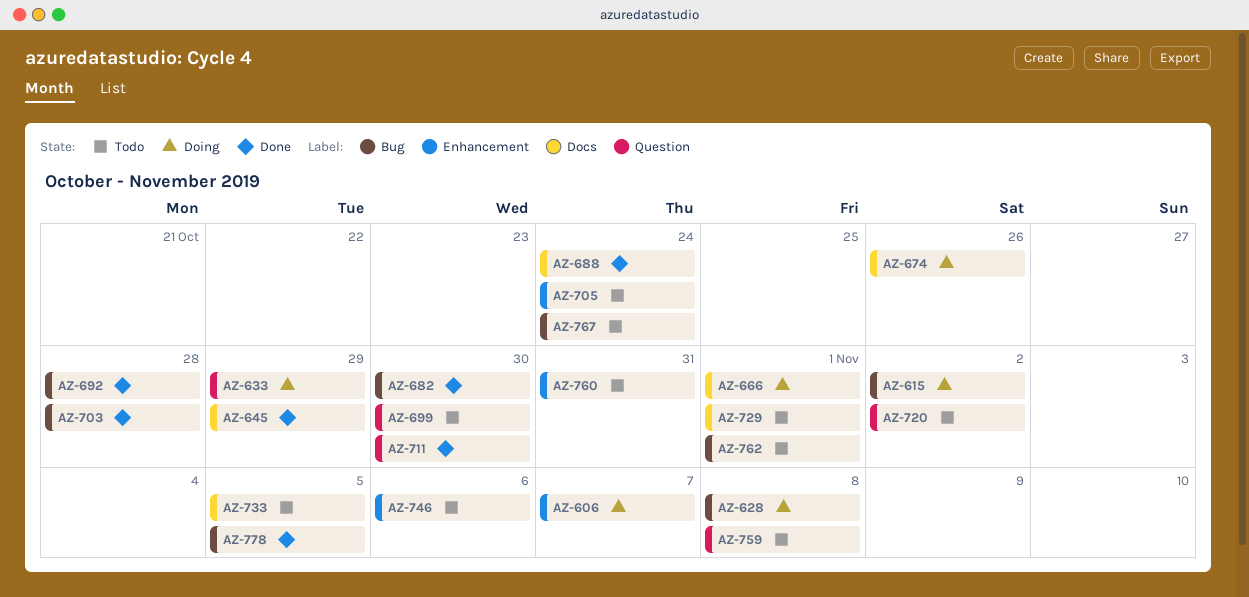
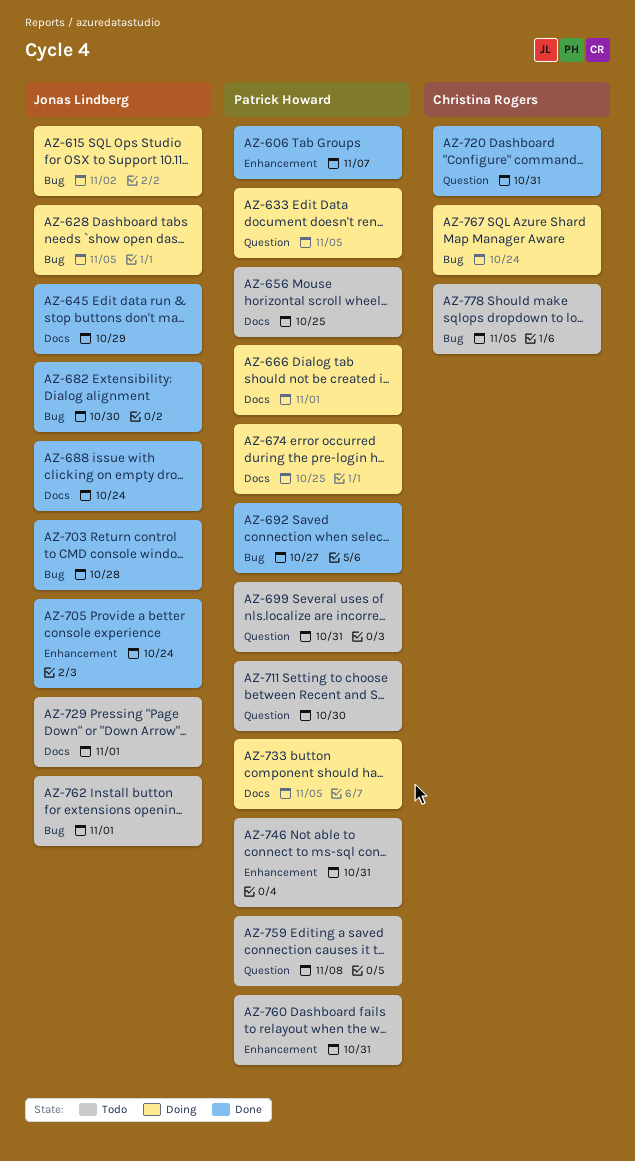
AZ-606, status: Doing -> Done
AZ-628, due: Nov 8 -> Nov 5
AZ-633, due: Oct 29 -> Nov 5
AZ-656: none -> present
AZ-674, due: Oct 26 -> Oct 25
AZ-692, due: Oct 28 -> Oct 27
AZ-699, due: Oct 30 -> Oct 31
AZ-705, status: Todo -> Done
AZ-711, status: Done -> Todo
AZ-720, status: Todo -> Done
AZ-720, due: Nov 2 -> Oct 31
AZ-733, status: Todo -> Doing
AZ-746, due: Nov 6 -> Oct 31
AZ-767, status: Todo -> Doing
AZ-778, status: Done -> Todo

